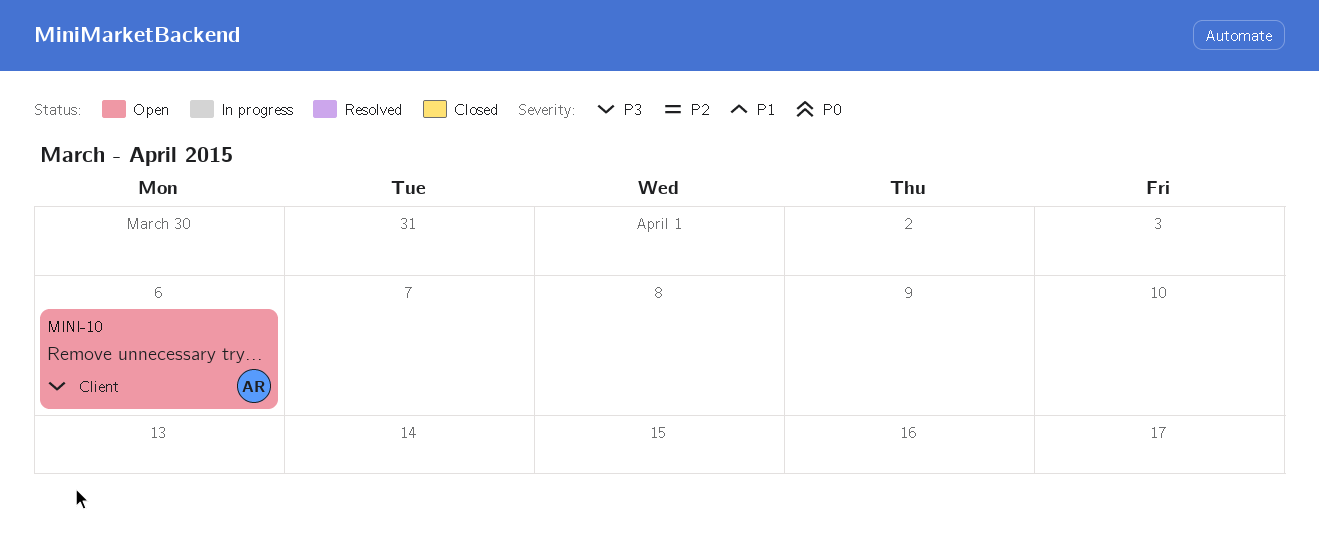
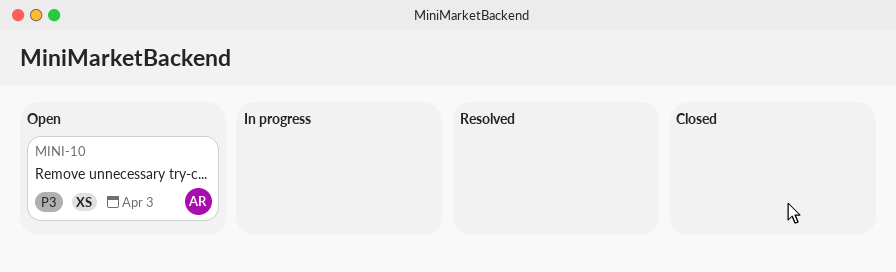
MINI-10, due: Apr 6 -> Apr 3

